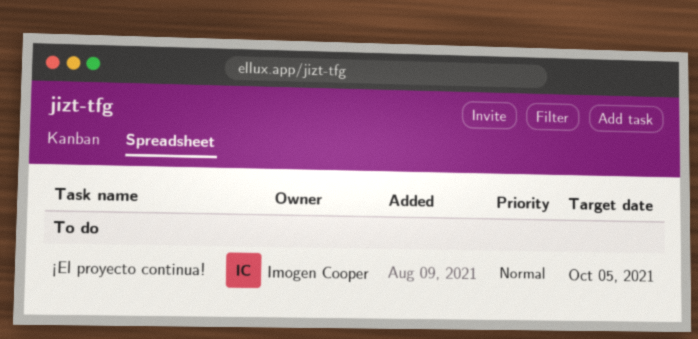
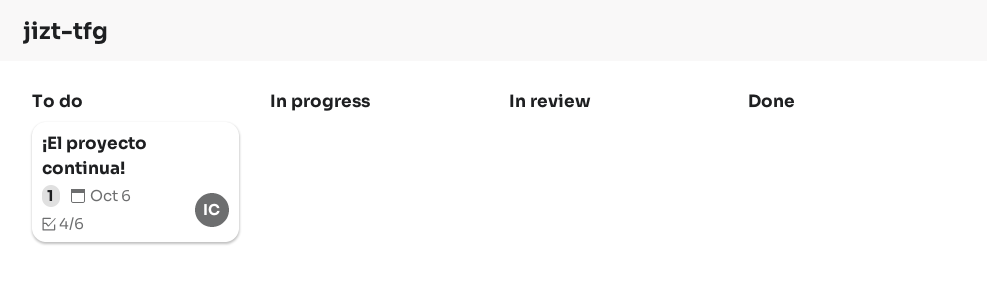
¡El proyecto continua!, due: Oct 5 -> Oct 6

